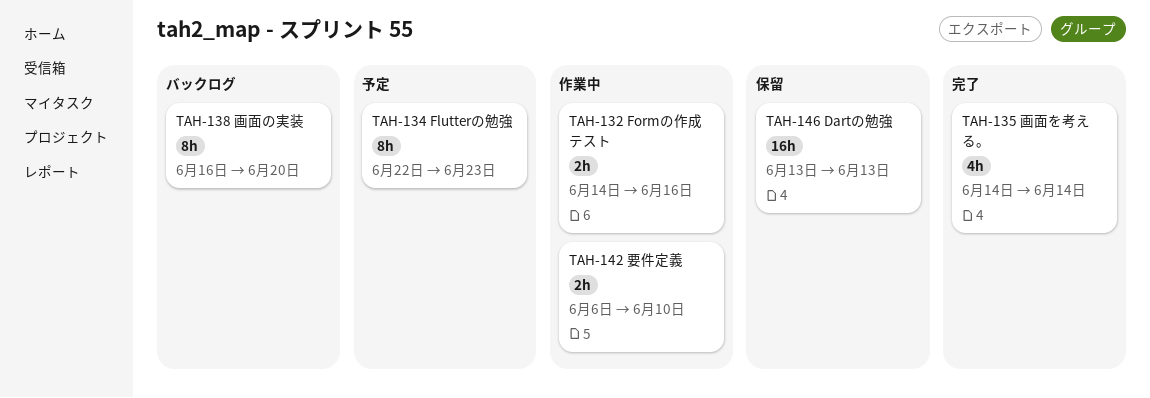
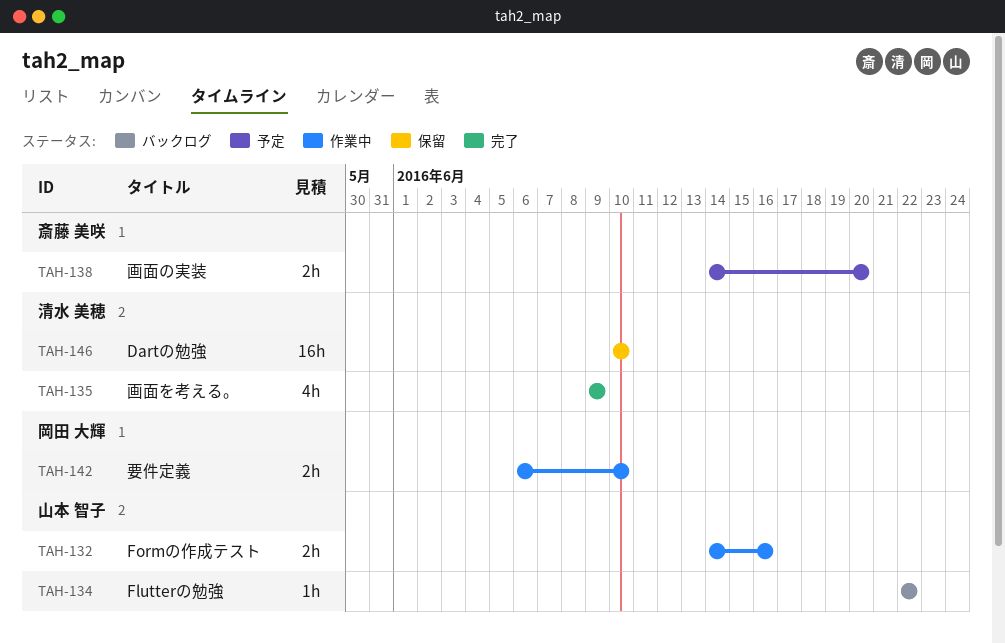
TAH-134, status: 予定 -> バックログ
TAH-134, estimate: 8h -> 1h
TAH-134, due: Jun 23 -> Jun 22
TAH-135, start: Jun 14 -> Jun 9
TAH-135, due: Jun 14 -> Jun 9
TAH-138, status: バックログ -> 予定
TAH-138, estimate: 8h -> 2h
TAH-138, start: Jun 16 -> Jun 14
TAH-146, start: Jun 13 -> Jun 10
TAH-146, due: Jun 13 -> Jun 10

